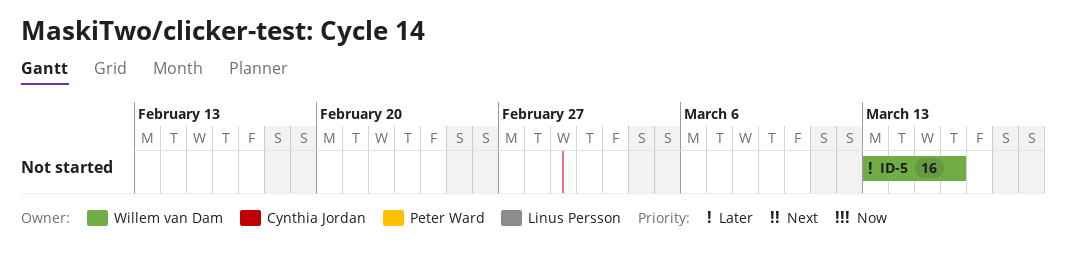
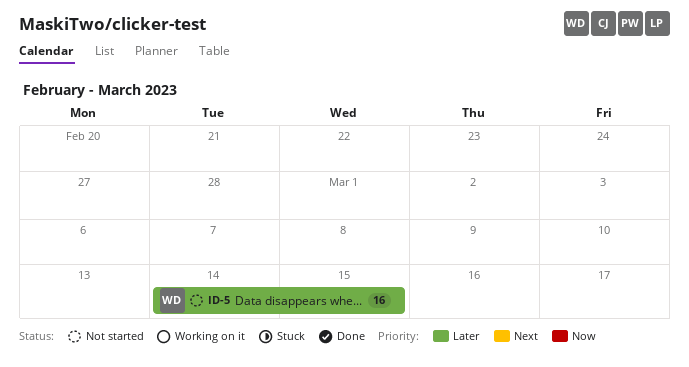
ID-5, start: Mar 13 -> Mar 14
ID-5, due: Mar 16 -> Mar 15

